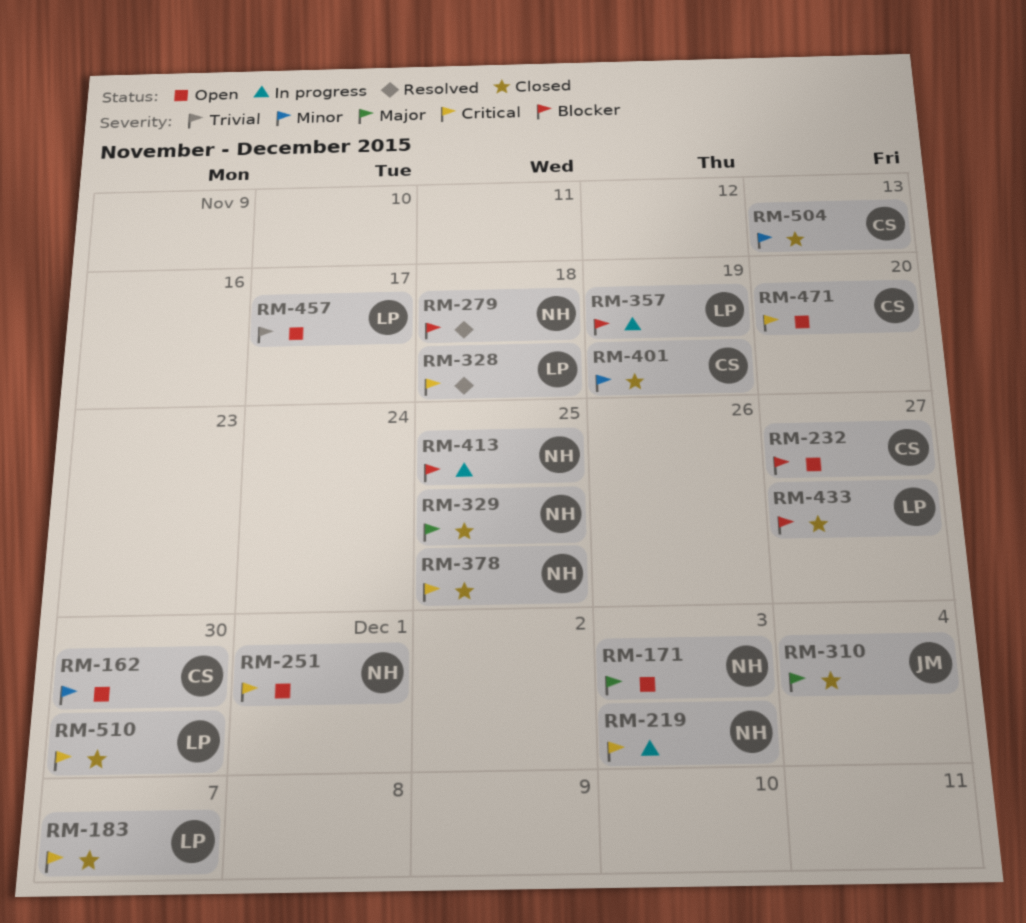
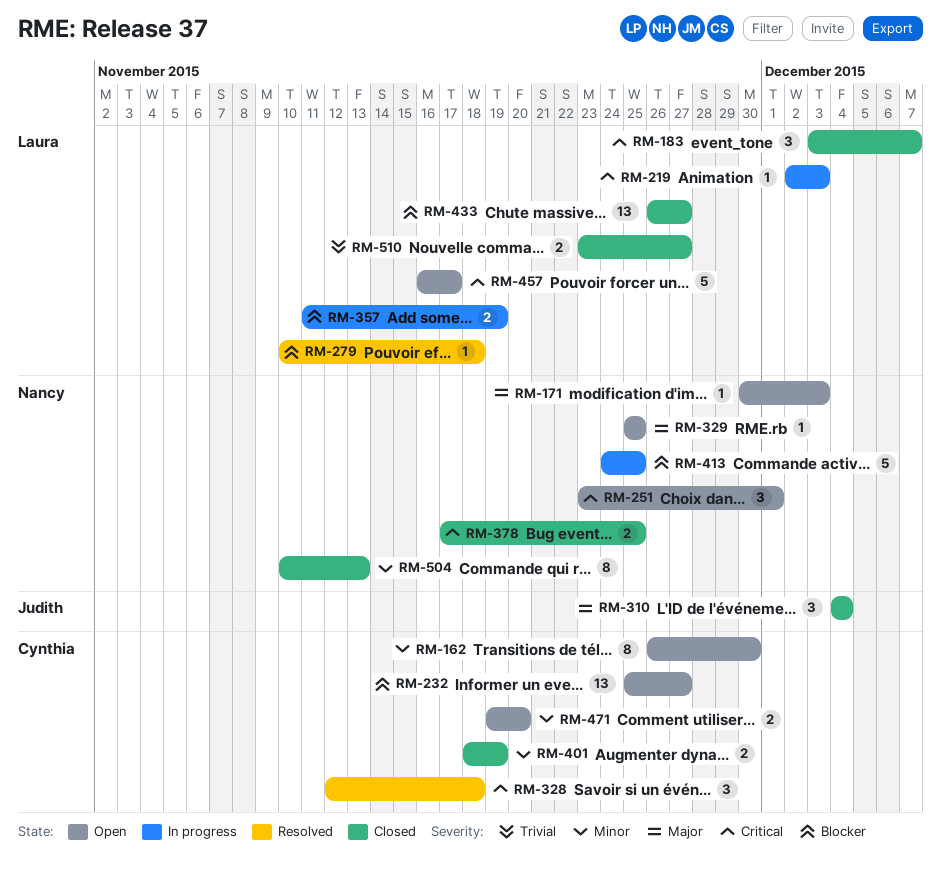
RM-219, owner: Nancy -> Laura
RM-279, owner: Nancy -> Laura
RM-328, owner: Laura -> Cynthia
RM-329, status: Closed -> Open
RM-457, priority: Trivial -> Critical
RM-471, priority: Critical -> Minor
RM-504, owner: Cynthia -> Nancy
RM-510, priority: Critical -> Trivial
RM-510, due: Nov 30 -> Nov 27

